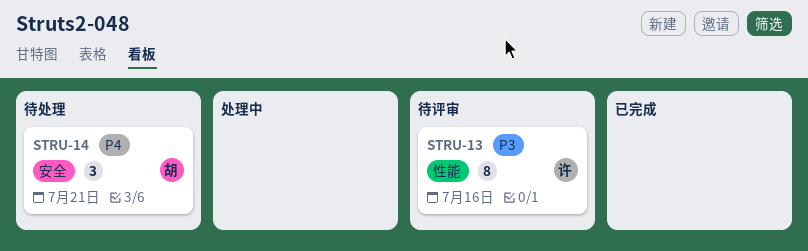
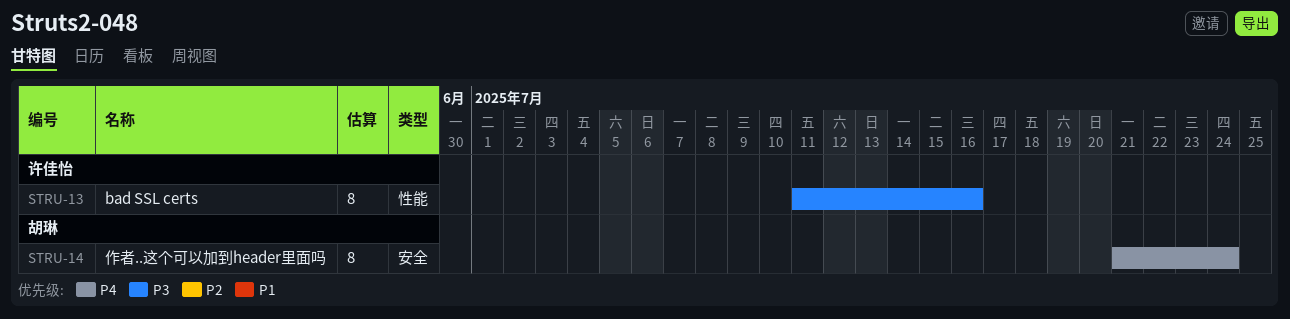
STRU-14, estimate: 3 -> 8
STRU-14, due: Jul 21 -> Jul 24

